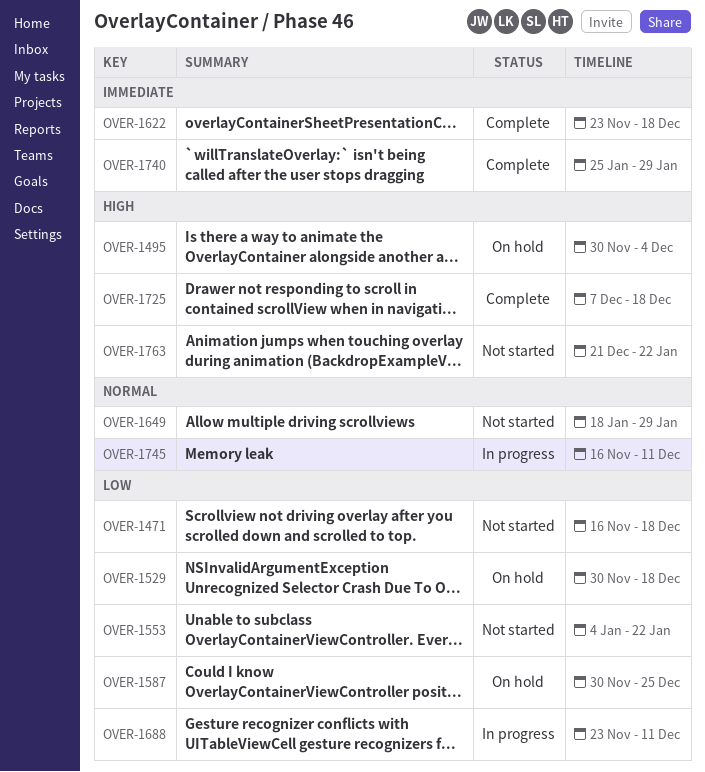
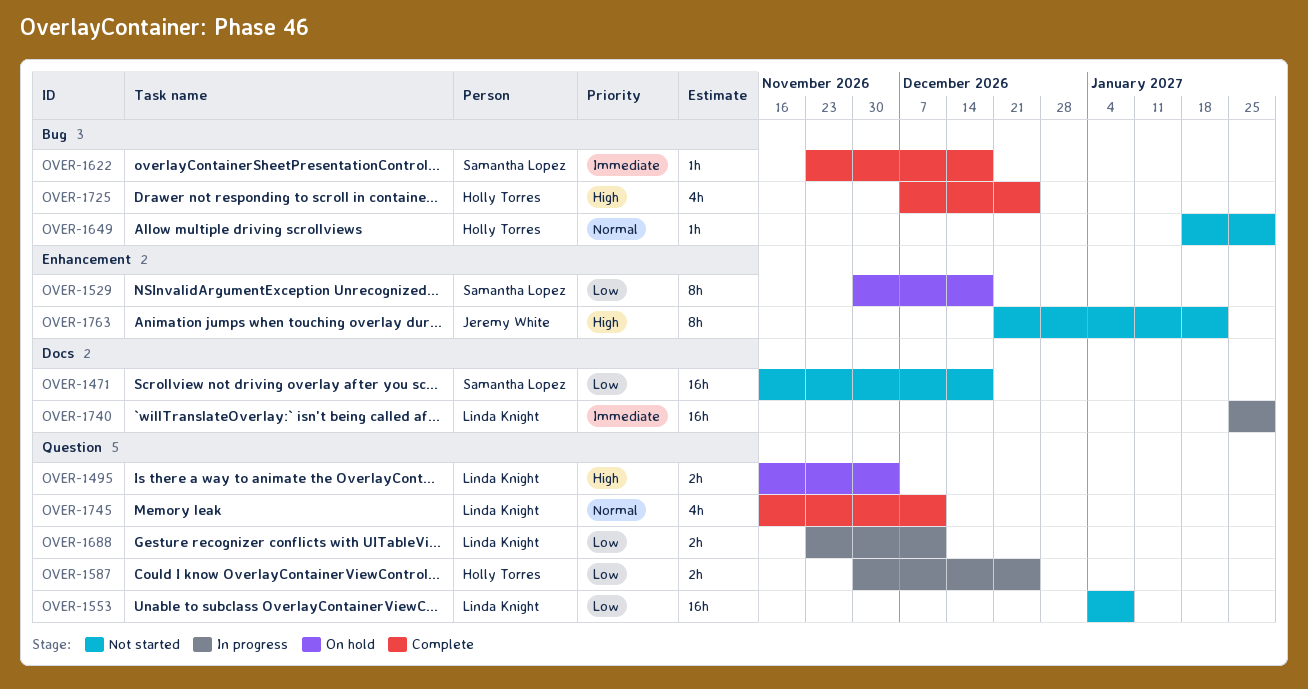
OVER-1495, start: Nov 30 -> Nov 16
OVER-1553, due: Jan 22 -> Jan 8
OVER-1587, status: On hold -> In progress
OVER-1725, due: Dec 18 -> Dec 25
OVER-1740, status: Complete -> In progress
OVER-1745, status: In progress -> Complete

